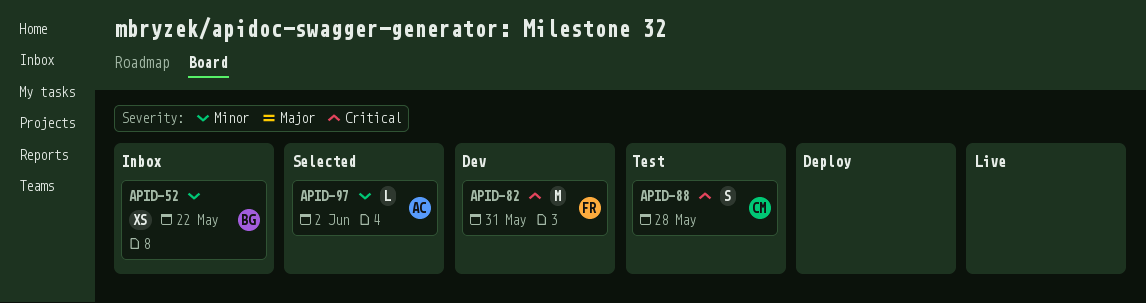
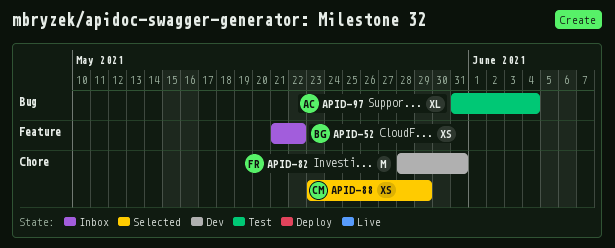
APID-88, status: Test -> Selected
APID-88, estimate: S -> XS
APID-88, due: May 28 -> May 29
APID-97, status: Selected -> Test
APID-97, estimate: L -> XL
APID-97, due: Jun 2 -> Jun 4

